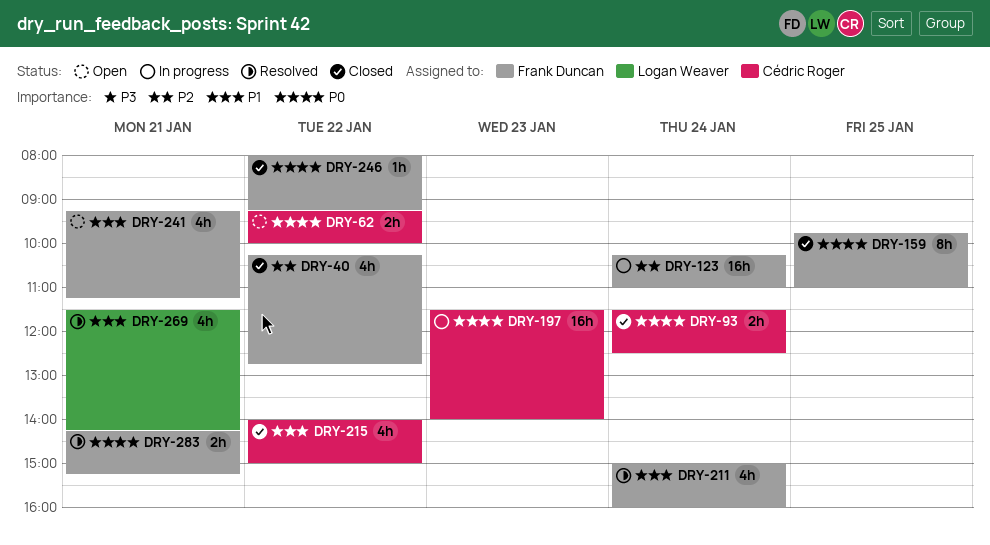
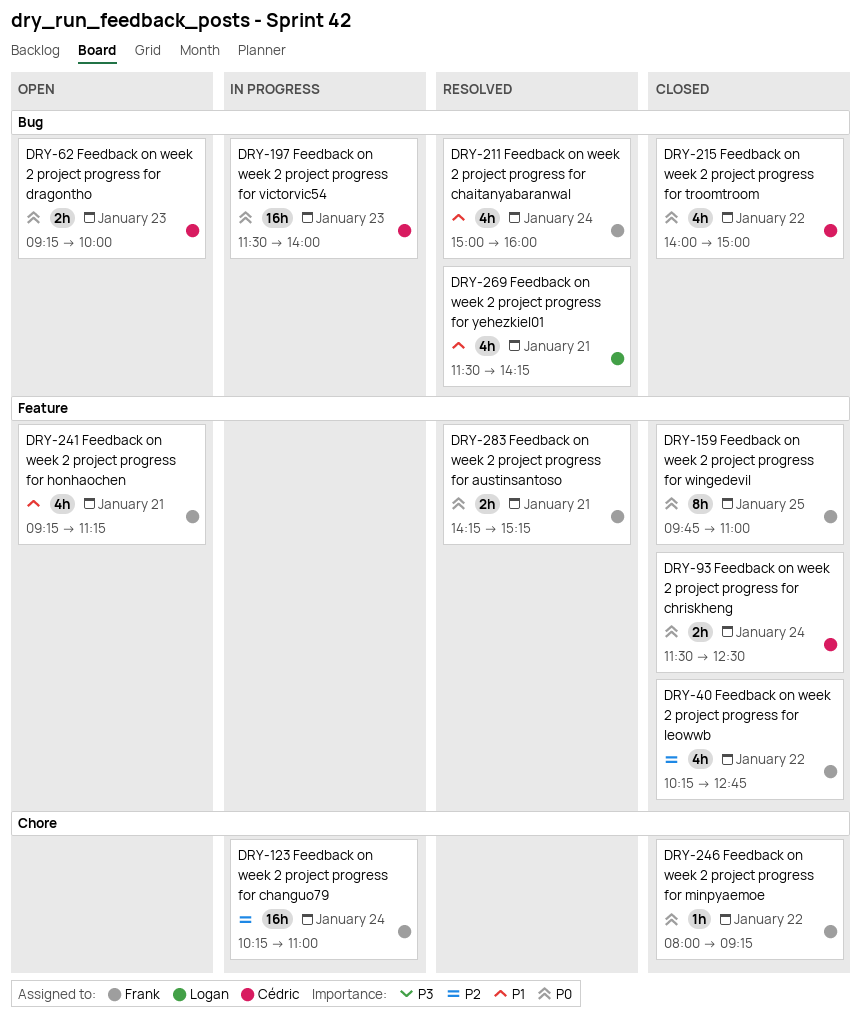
DRY-62, day: Jan 22 -> Jan 23
DRY-215, priority: P1 -> P0

